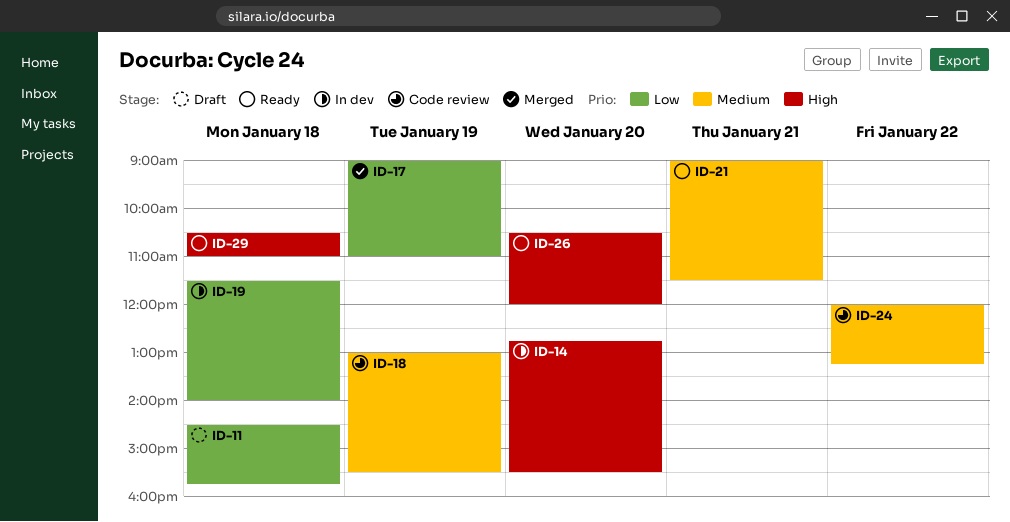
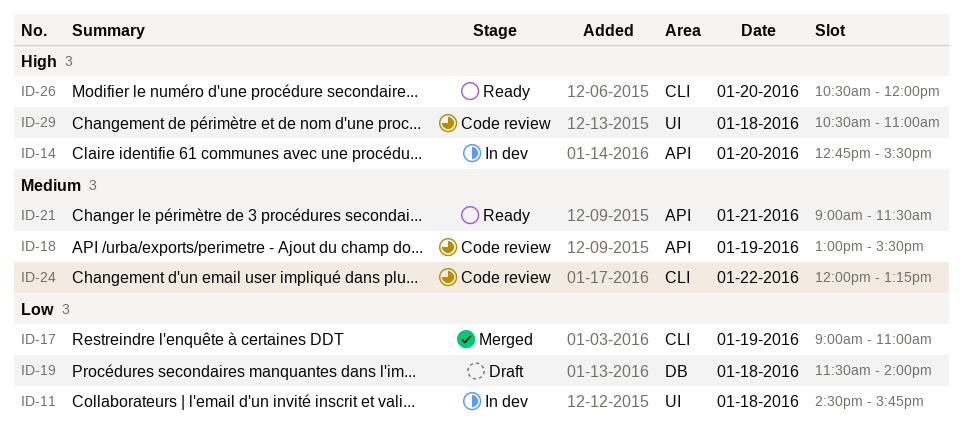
ID-11, status: Draft -> In dev
ID-19, status: In dev -> Draft
ID-29, status: Ready -> Code review

